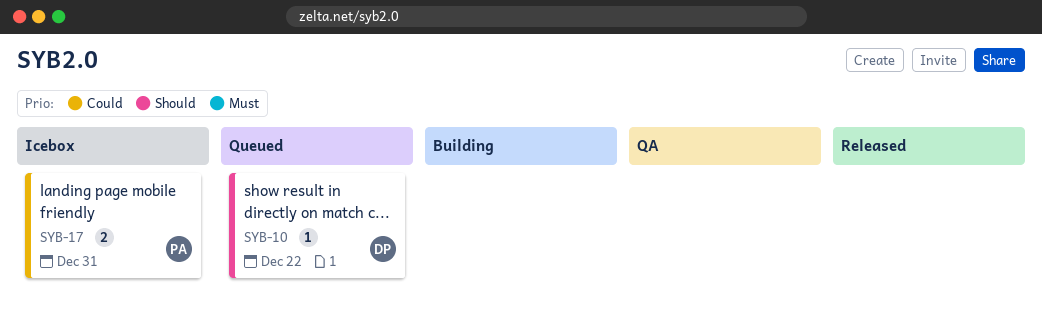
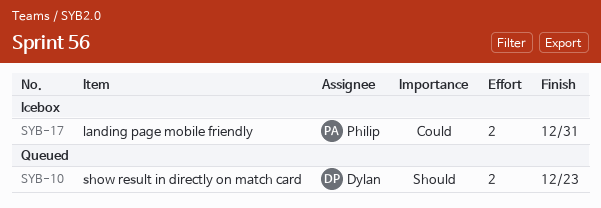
SYB-10, estimate: 1 -> 2
SYB-10, due: Dec 22 -> Dec 23

